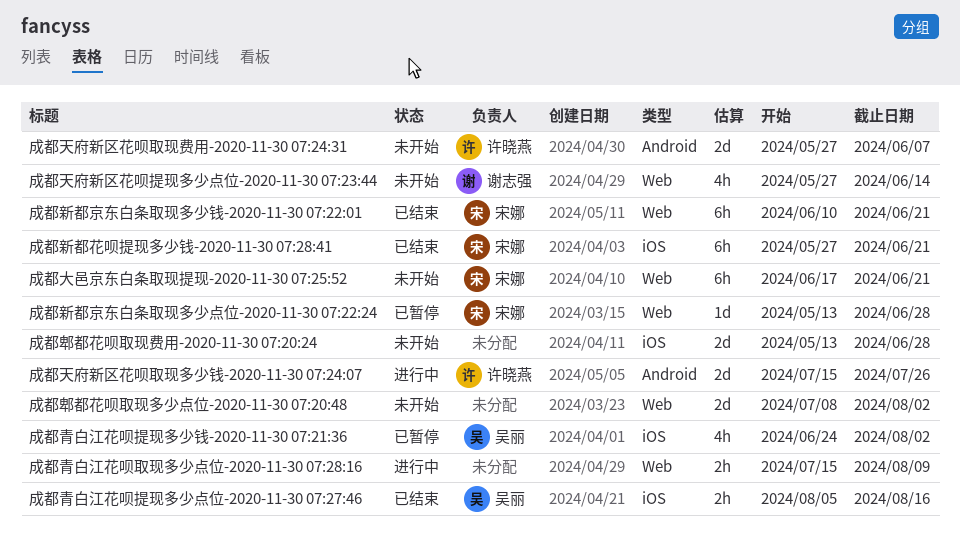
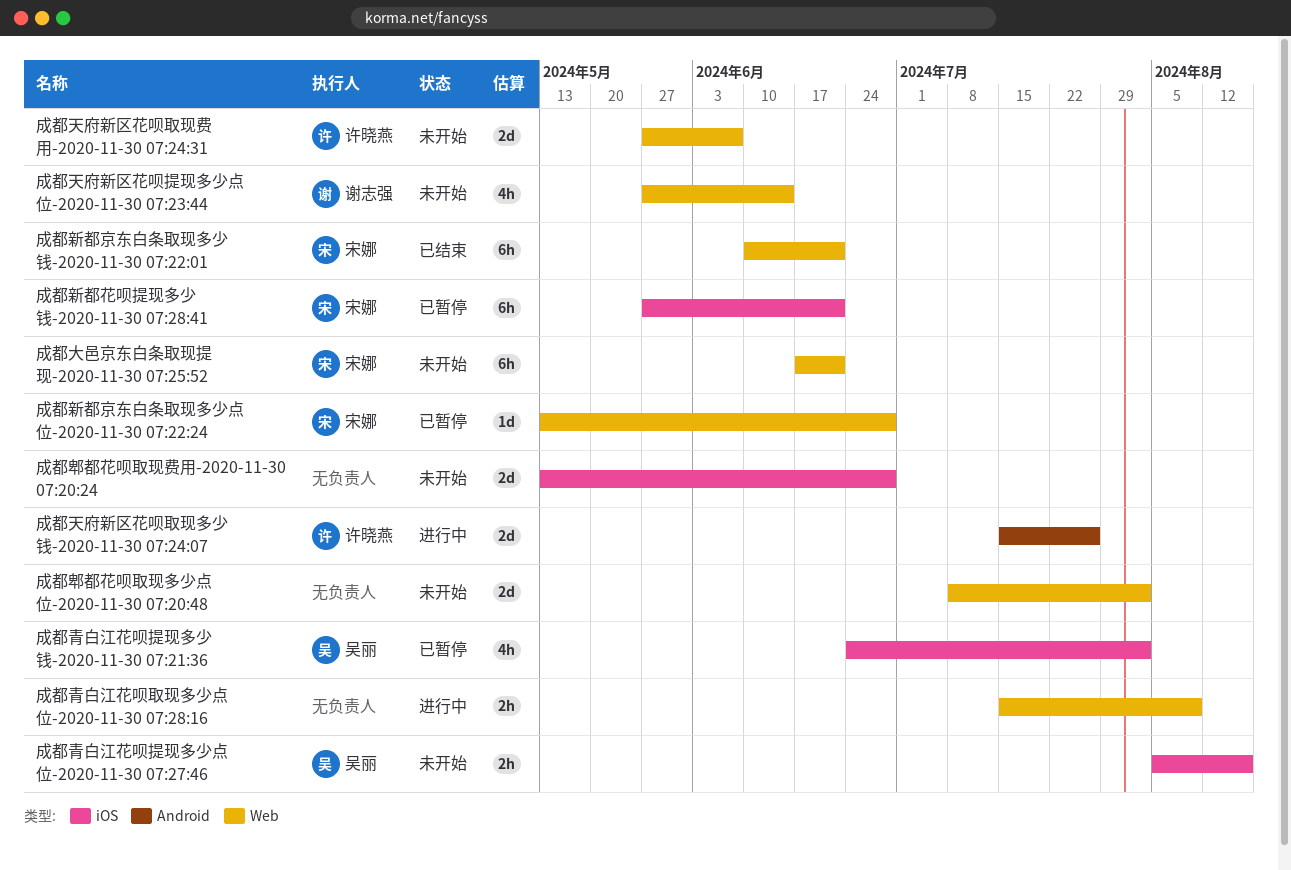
成都天府新区花呗取现费用-2020-11-30 07:24:31, label: Android -> Web
成都新都花呗提现多少钱-2020-11-30 07:28:41, status: 已结束 -> 已暂停
成都青白江花呗提现多少点位-2020-11-30 07:27:46, status: 已结束 -> 未开始

